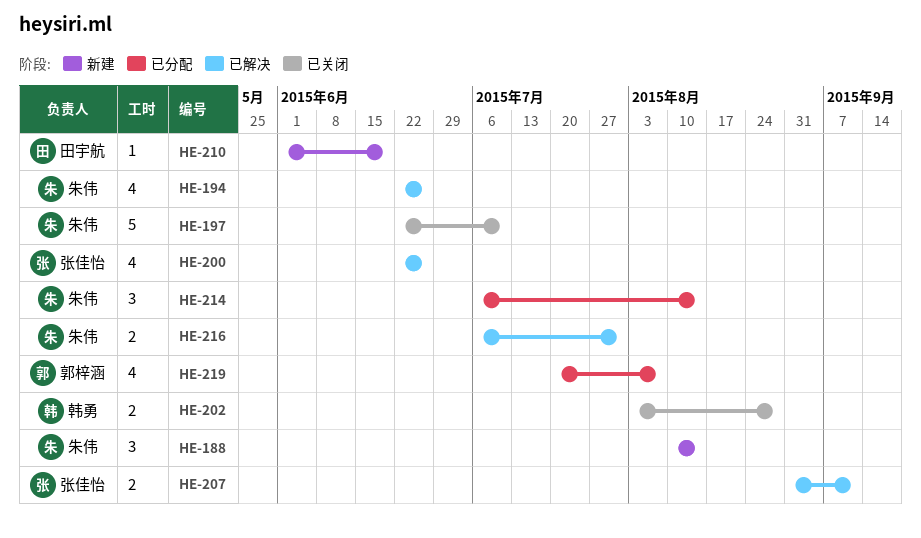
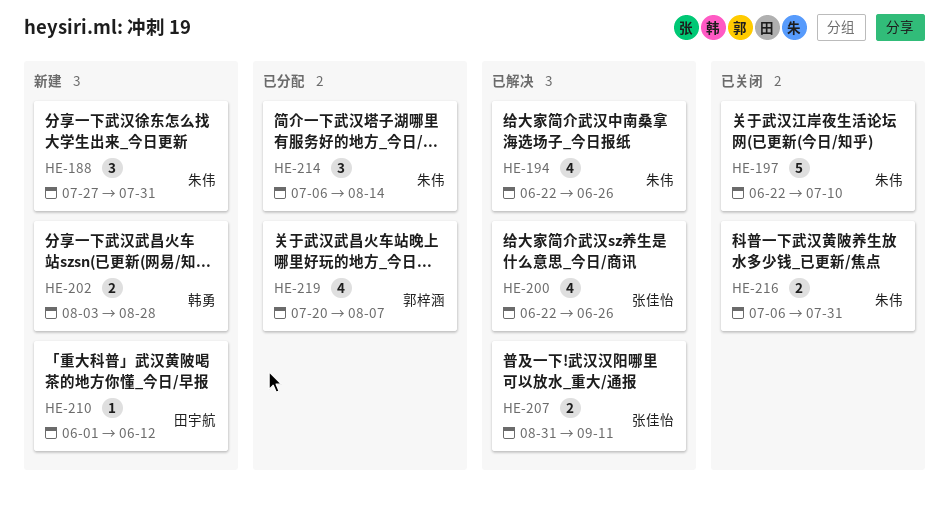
HE-188, start: Aug 10 -> Jul 27
HE-188, due: Aug 14 -> Jul 31
HE-202, status: 已关闭 -> 新建
HE-210, due: Jun 19 -> Jun 12
HE-216, status: 已解决 -> 已关闭

